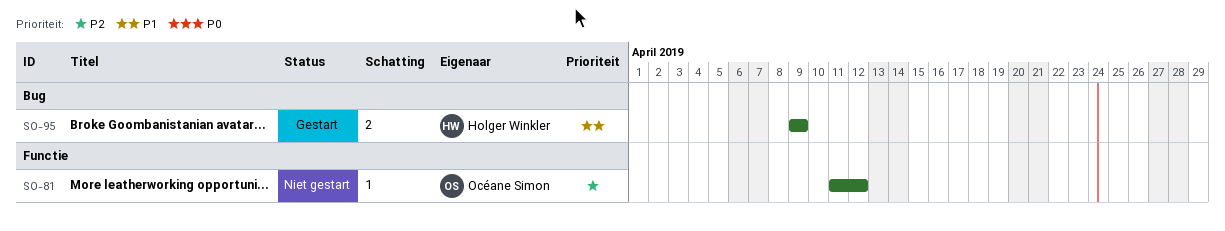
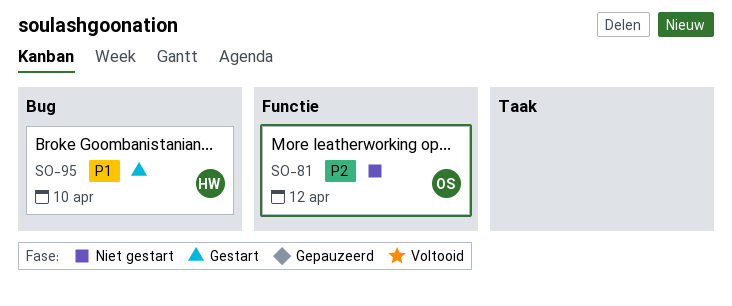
SO-95, due: Apr 9 -> Apr 10

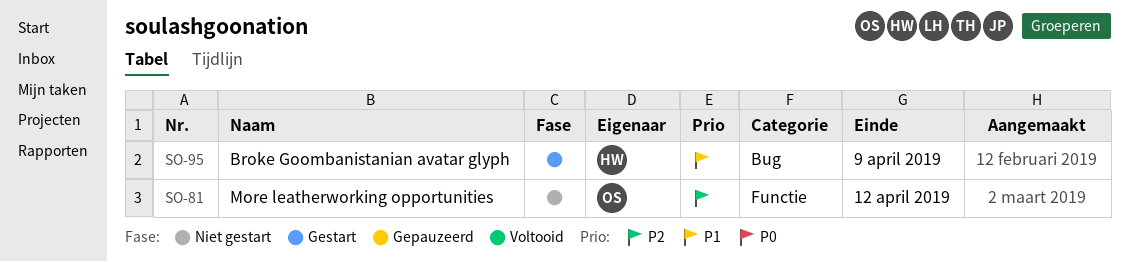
SO-95, due: Apr 10 -> Apr 9

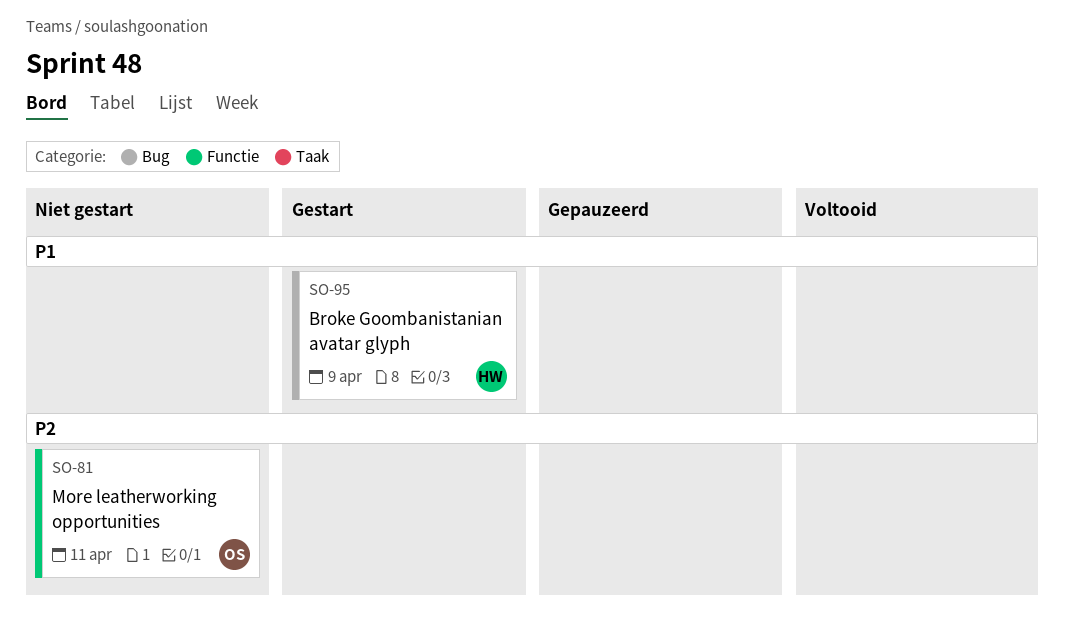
SO-81, due: Apr 12 -> Apr 11

